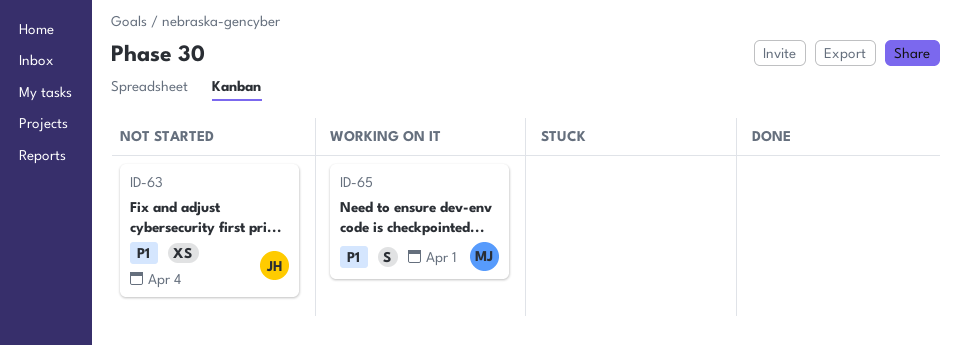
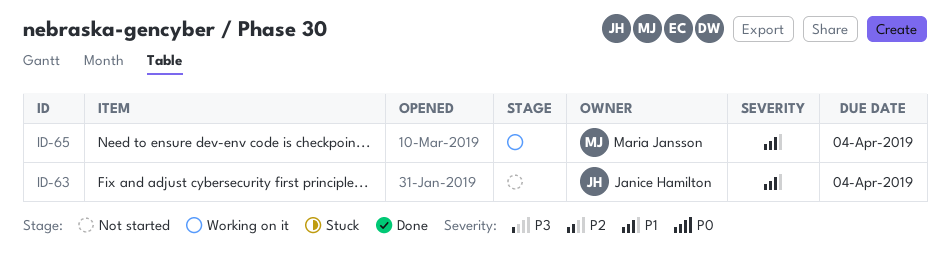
ID-65, due: Apr 1 -> Apr 4

